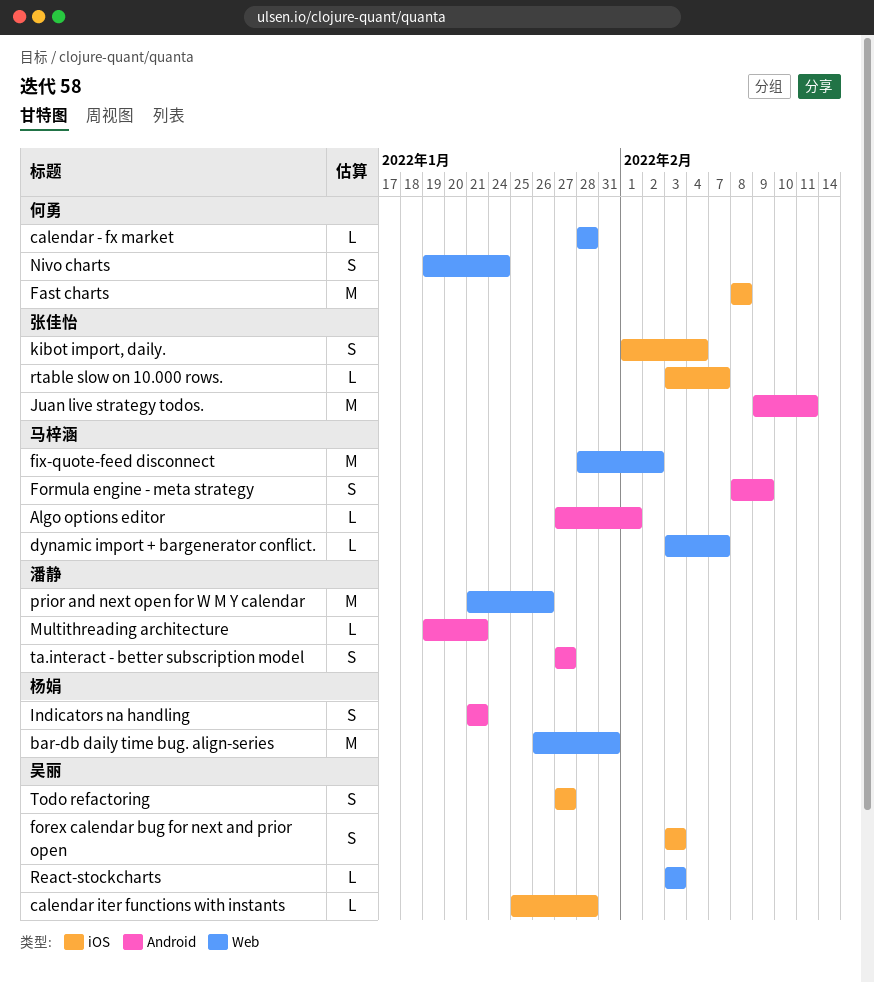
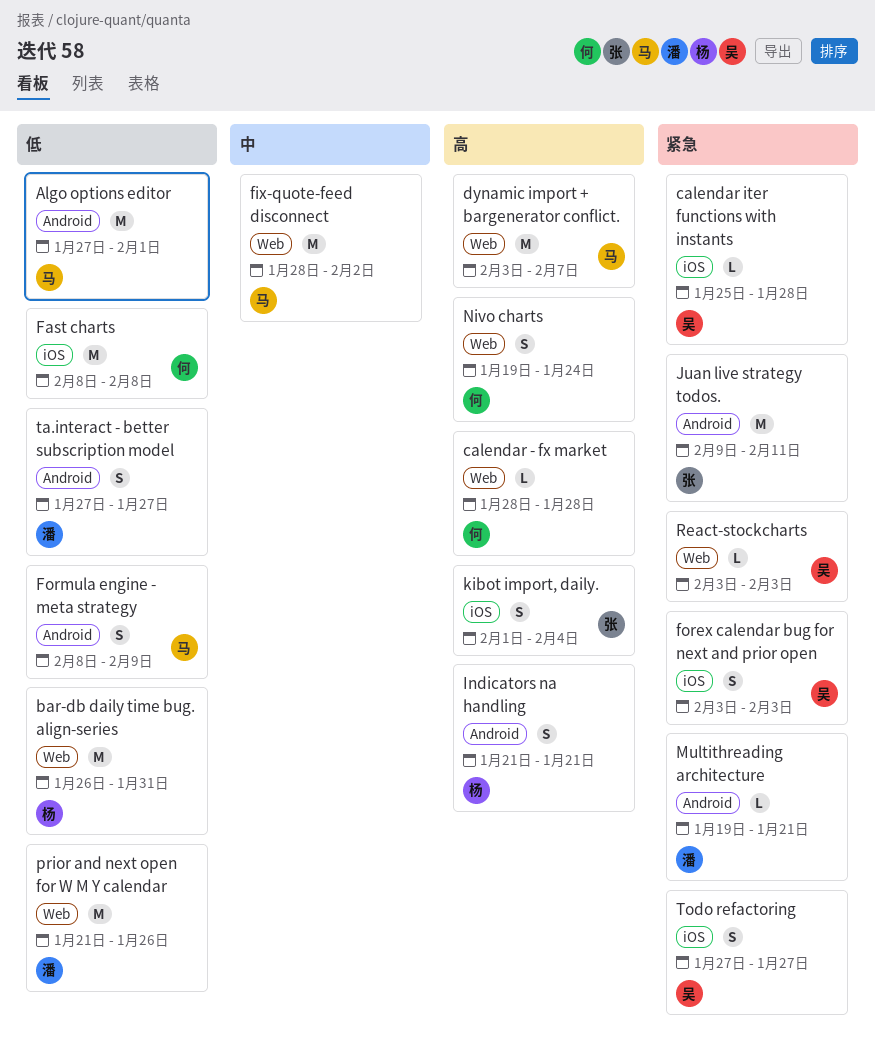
Algo options editor, estimate: L -> M
dynamic import + bargenerator conflict., estimate: L -> M
rtable slow on 10.000 rows.: present -> none

